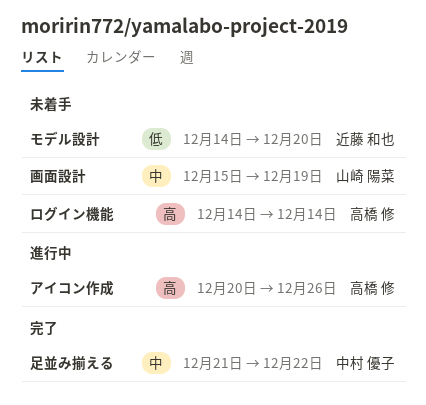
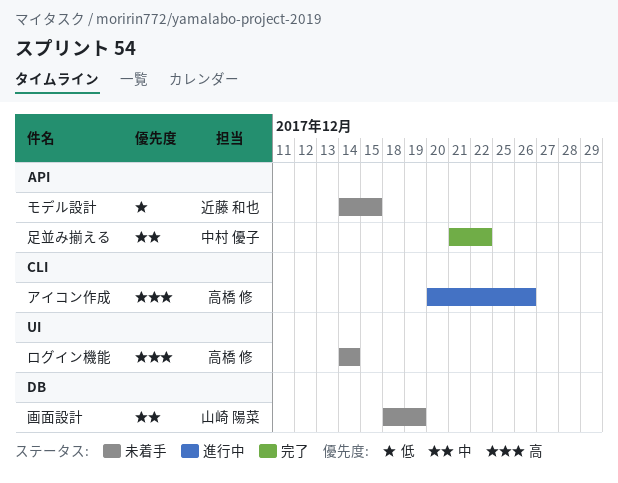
モデル設計, due: Dec 20 -> Dec 15
画面設計, start: Dec 15 -> Dec 18

